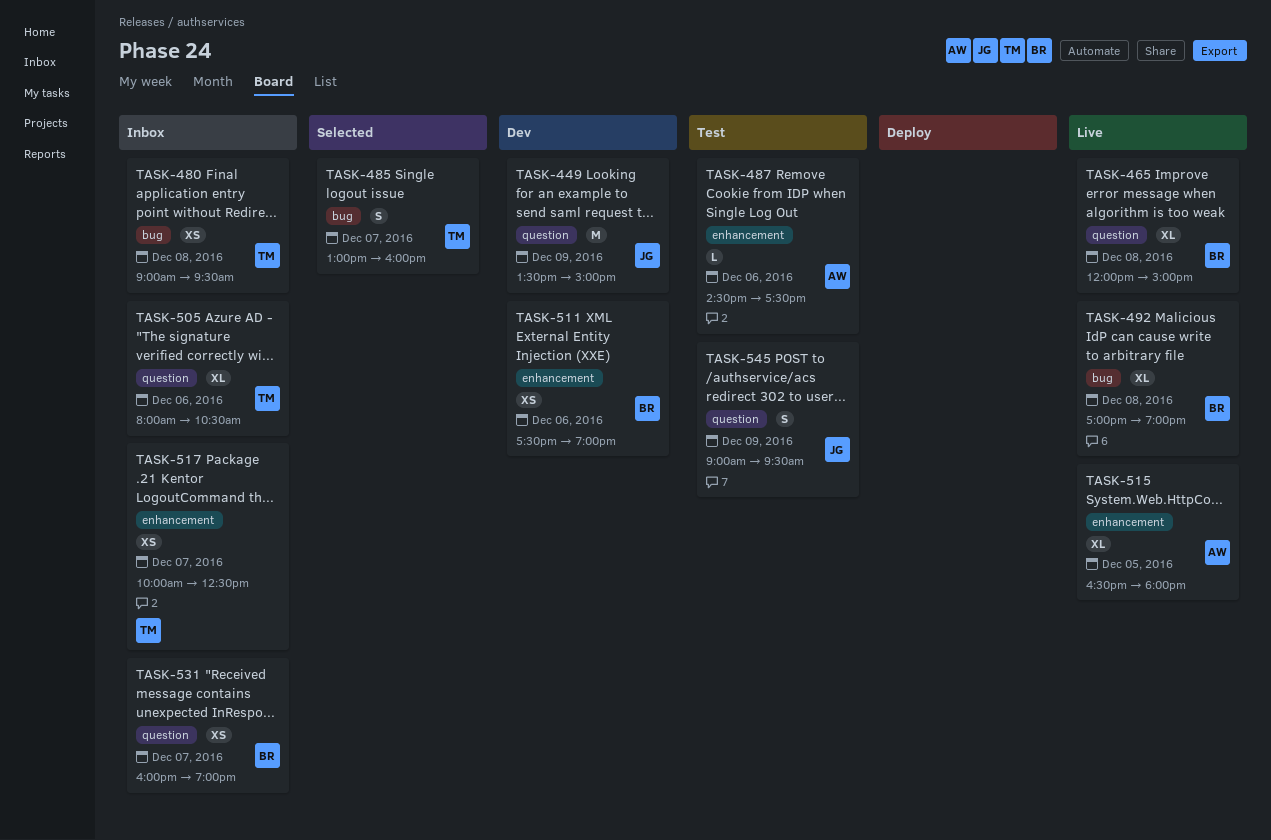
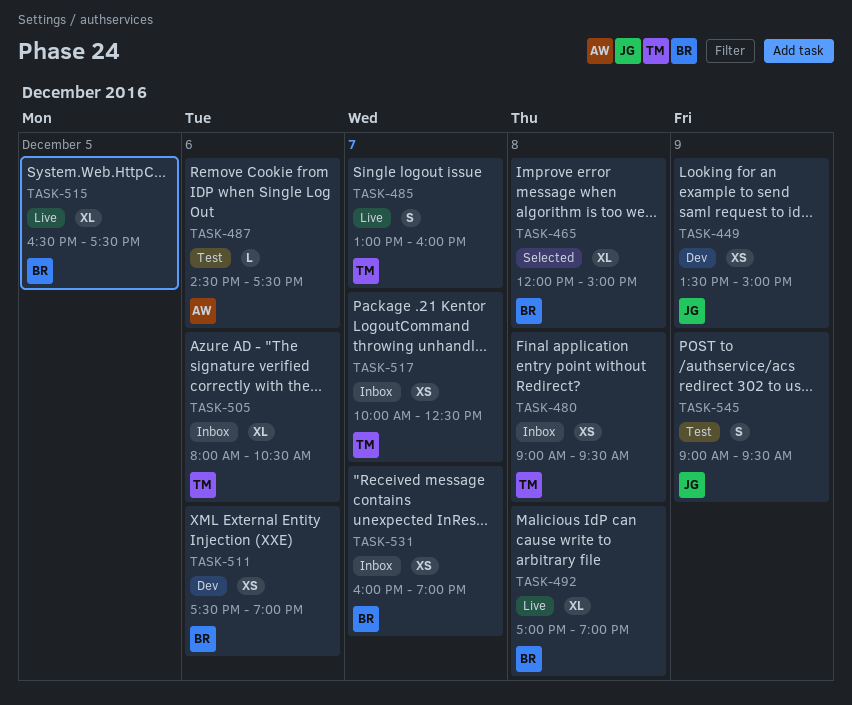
TASK-449, estimate: M -> XS
TASK-465, status: Live -> Selected
TASK-485, status: Selected -> Live
TASK-515, owner: AW -> BR
TASK-515, ends: 18:00 -> 17:30

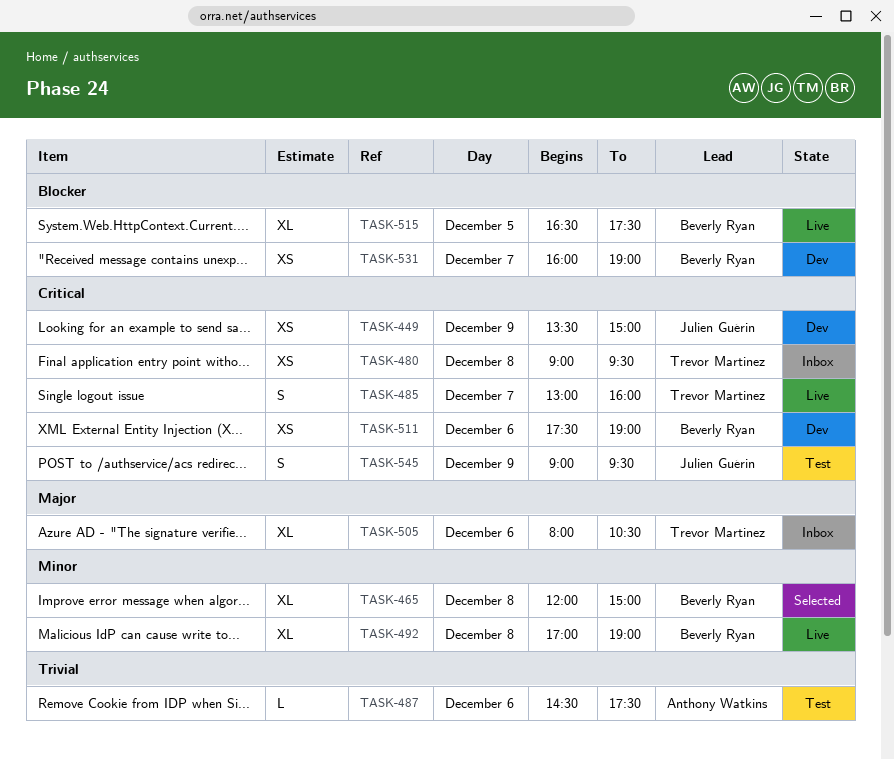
TASK-517: present -> none
TASK-531, status: Inbox -> Dev

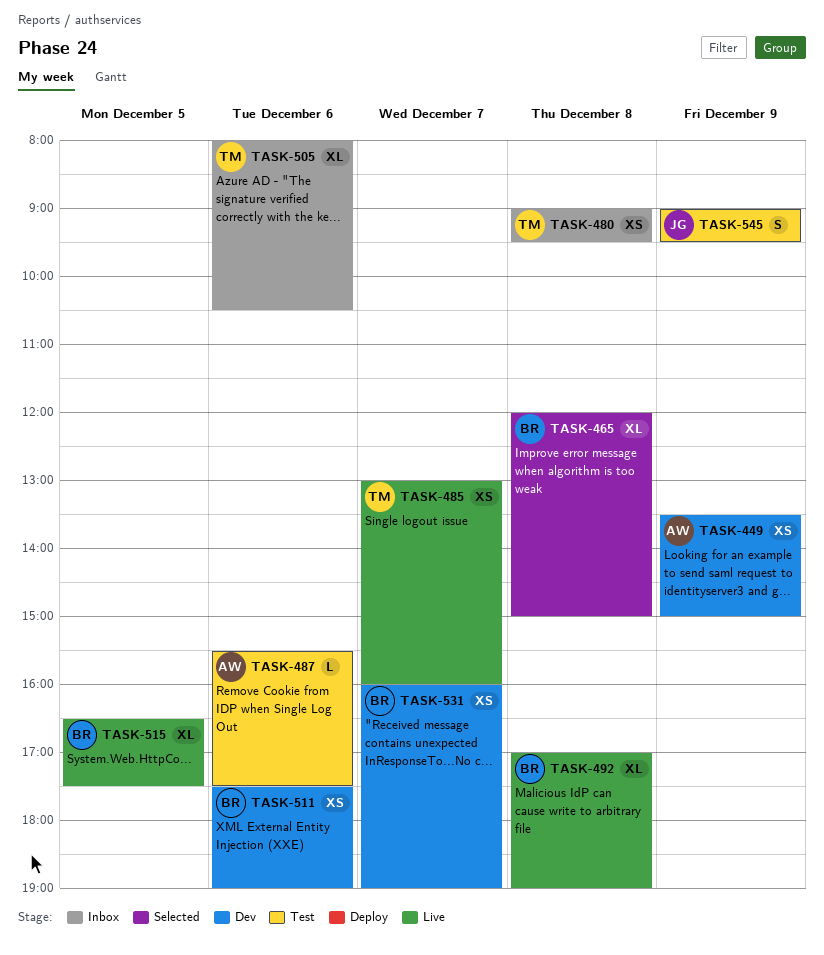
TASK-449, owner: Julien Guérin -> Anthony Watkins
TASK-485, estimate: S -> XS
TASK-487, begins: 14:30 -> 15:30

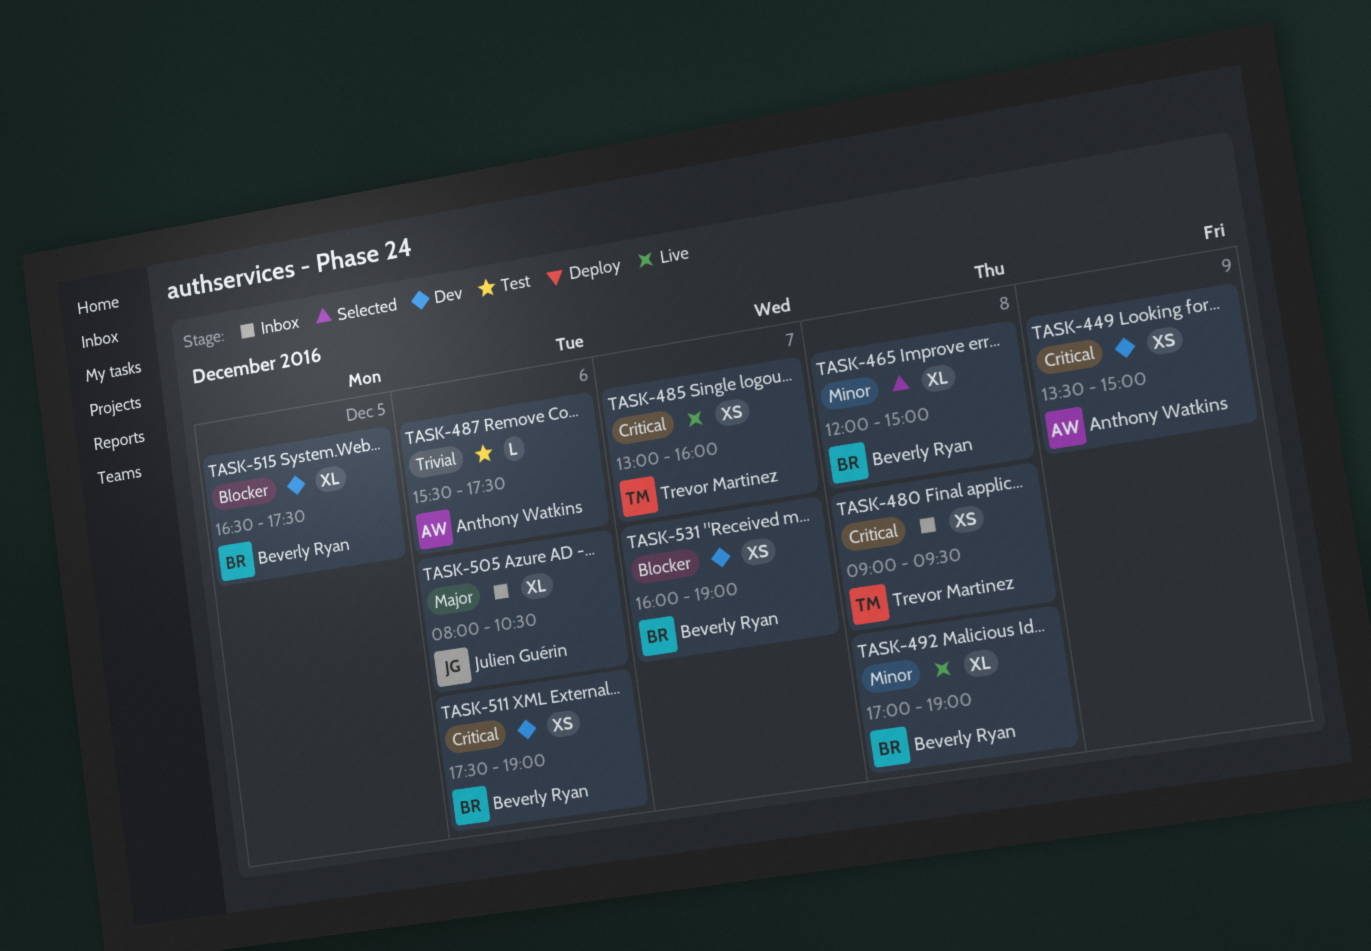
TASK-505, owner: Trevor Martinez -> Julien Guérin
TASK-515, status: Live -> Dev
TASK-545: present -> none

